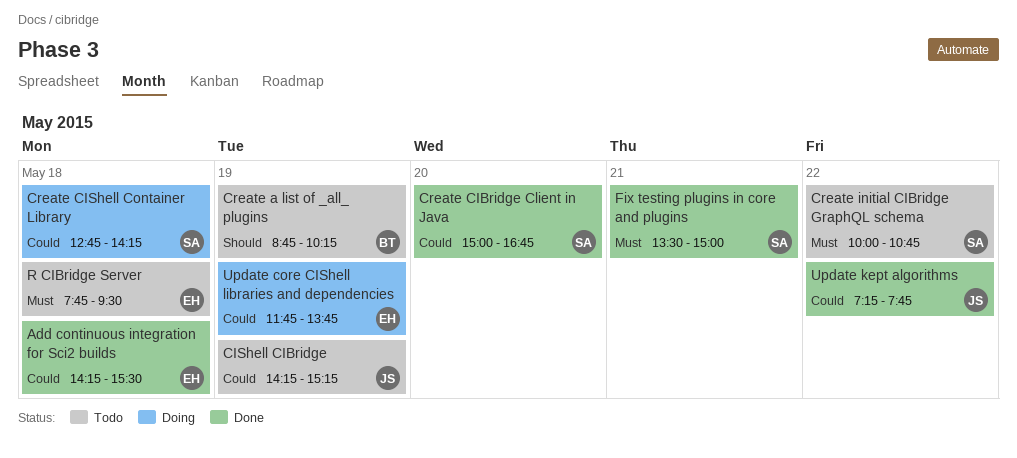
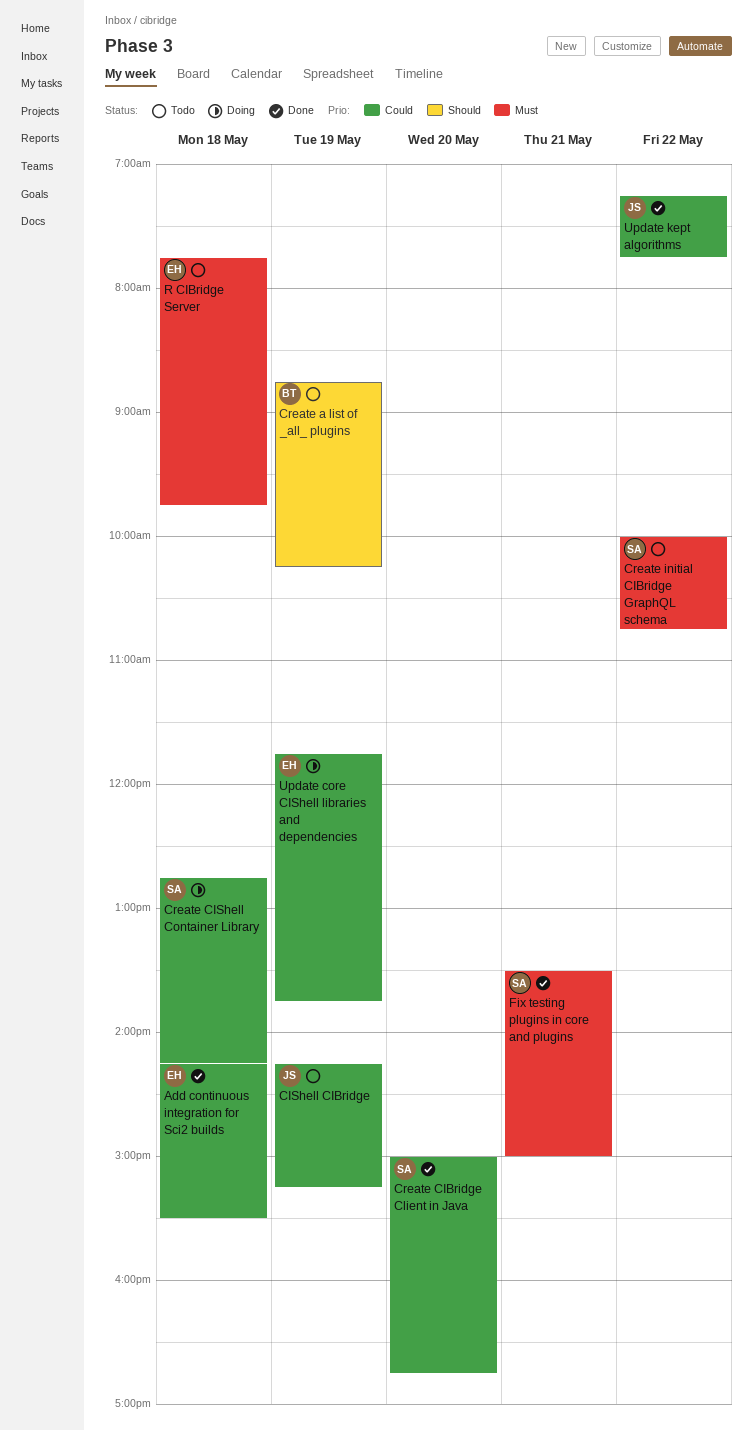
R CIBridge Server, ends: 09:30 -> 09:45

